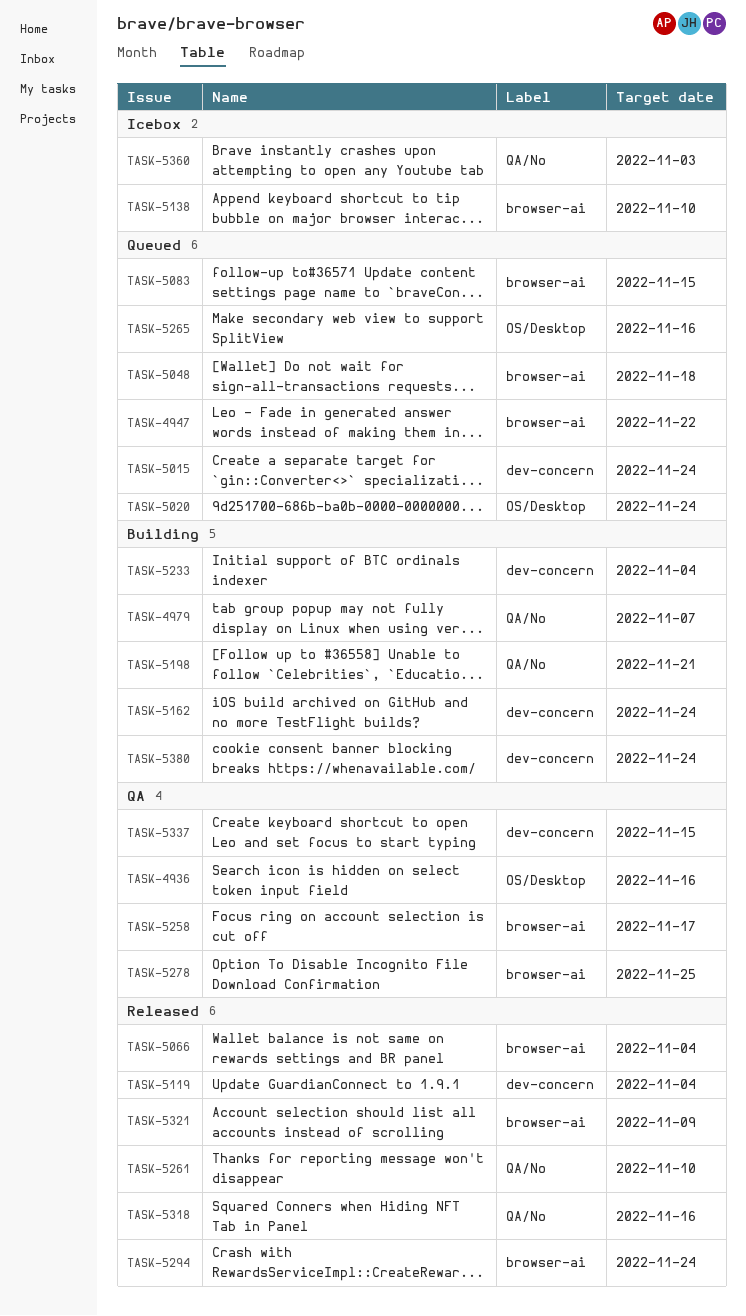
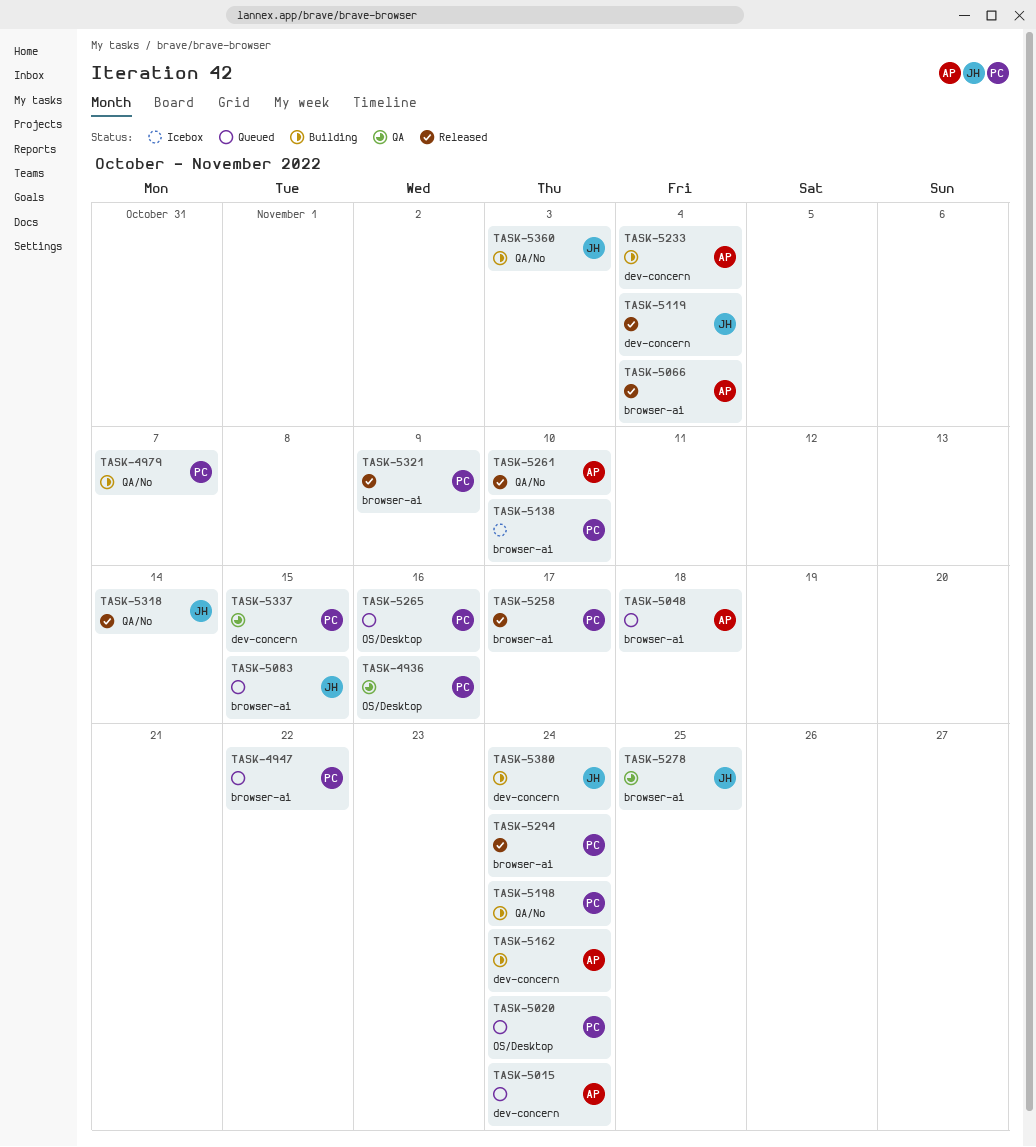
TASK-5198, due: Nov 21 -> Nov 24
TASK-5258, status: QA -> Released
TASK-5318, due: Nov 16 -> Nov 14
TASK-5360, status: Icebox -> Building

